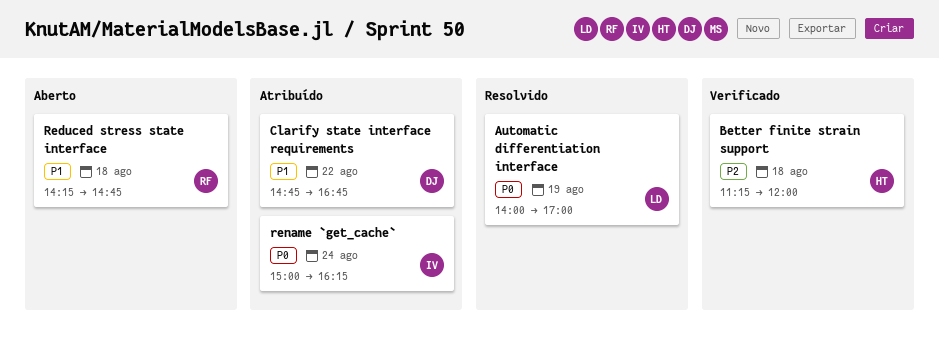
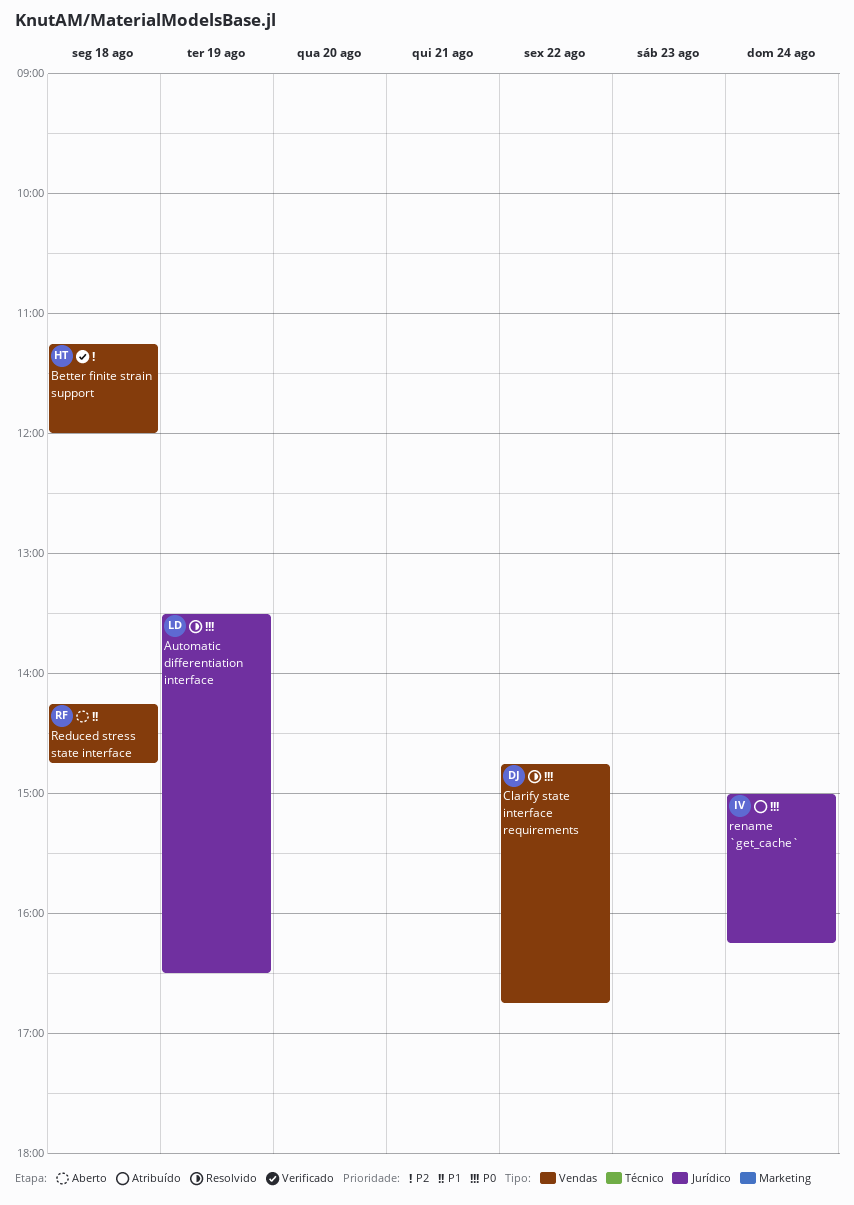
Automatic differentiation interface, begins: 14:00 -> 13:30
Automatic differentiation interface, ends: 17:00 -> 16:30
Clarify state interface requirements, status: Atribuído -> Resolvido
Clarify state interface requirements, priority: P1 -> P0

